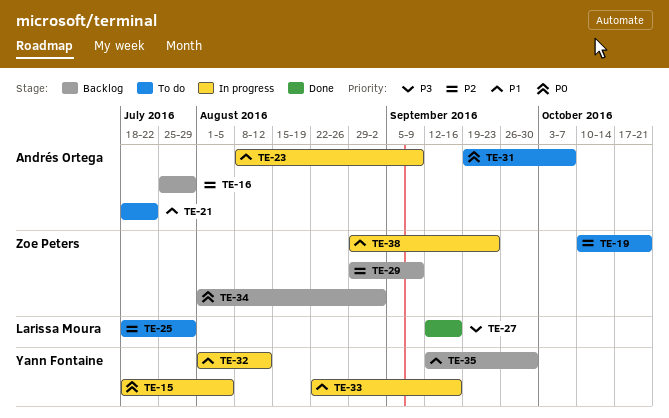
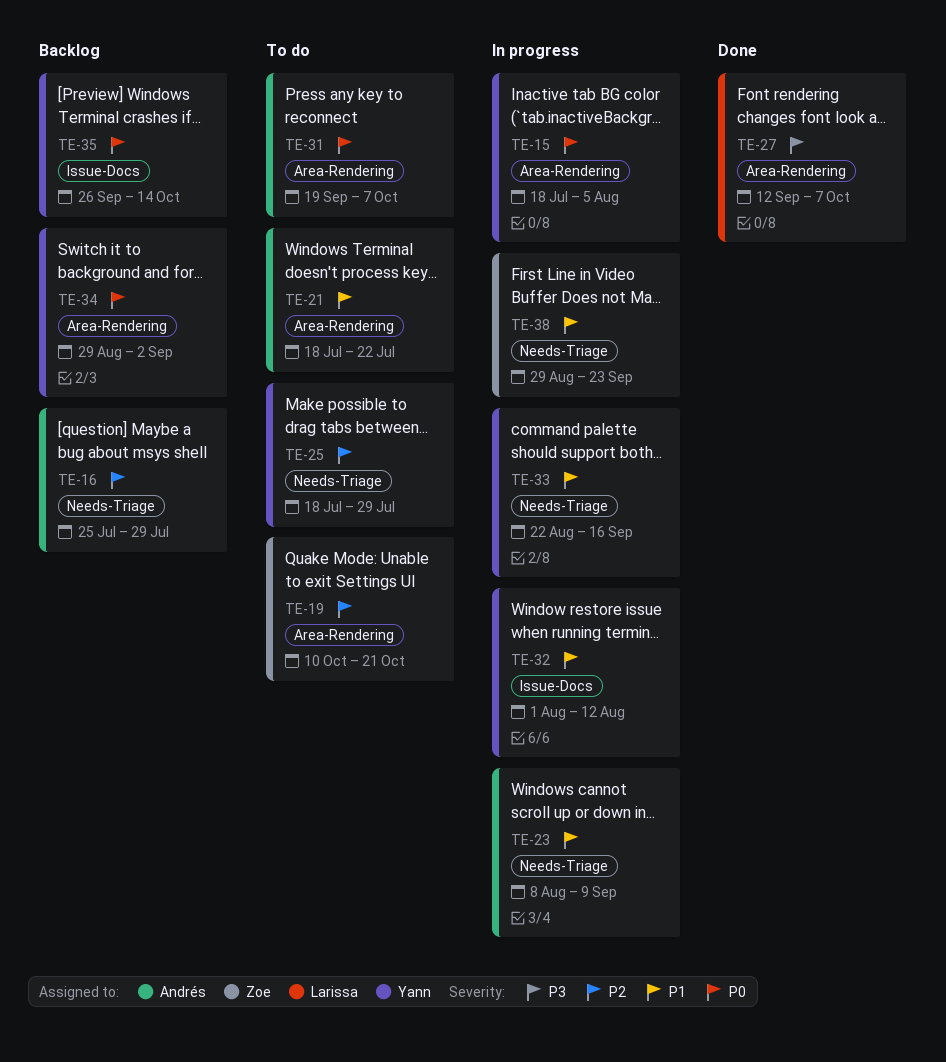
TE-25, owner: Larissa Moura -> Yann Fontaine
TE-27, due: Sep 16 -> Oct 7
TE-29: present -> none
TE-34, owner: Zoe Peters -> Yann Fontaine
TE-34, start: Aug 1 -> Aug 29
TE-35, priority: P1 -> P0
TE-35, start: Sep 12 -> Sep 26
TE-35, due: Sep 30 -> Oct 14

